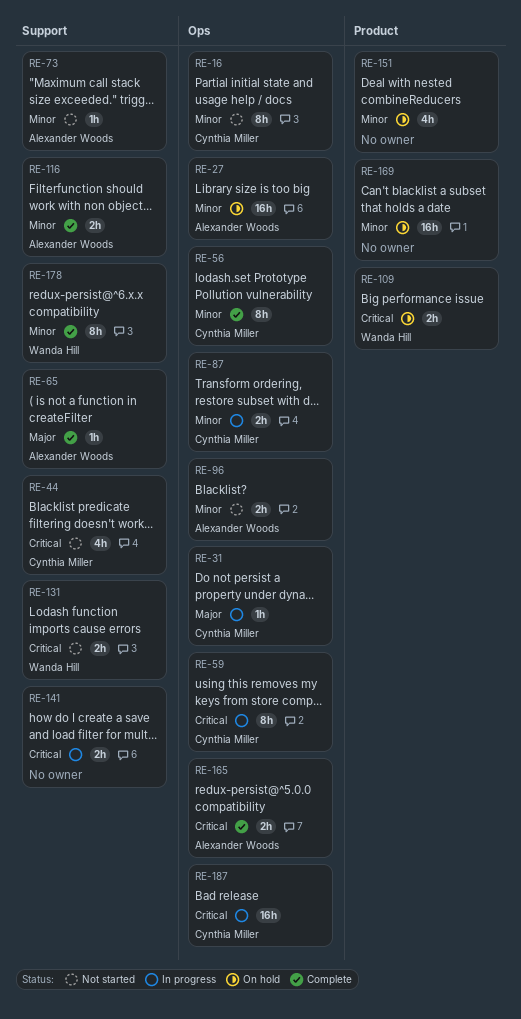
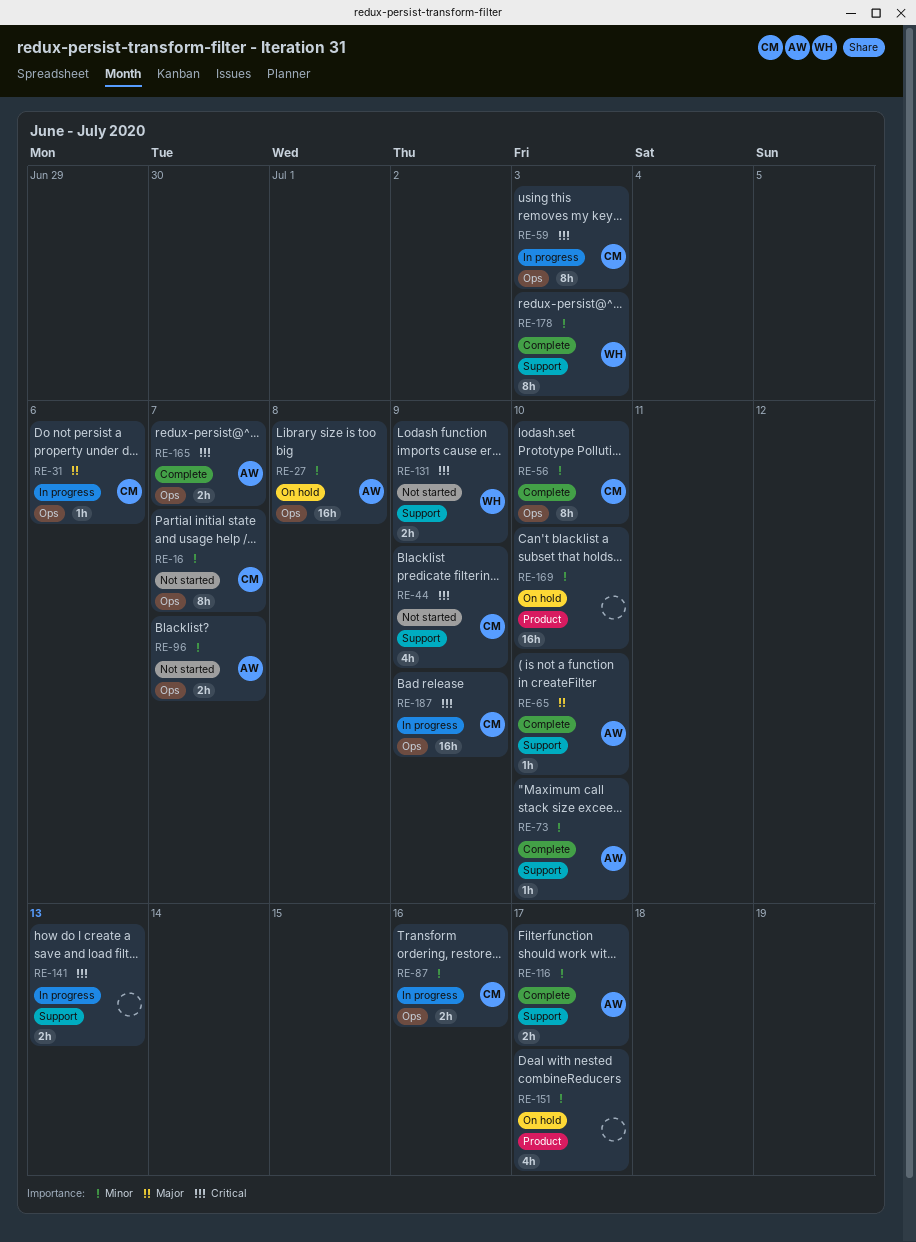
RE-73, status: Not started -> Complete
RE-109: present -> none

